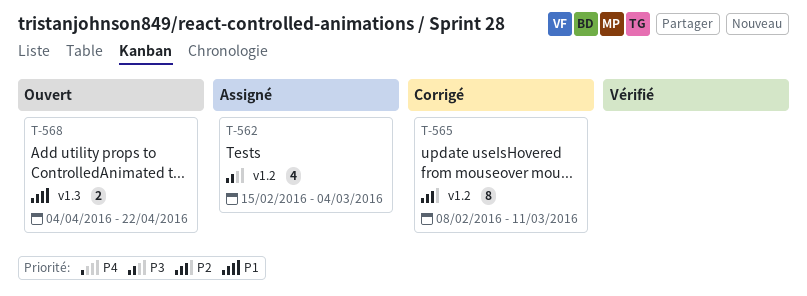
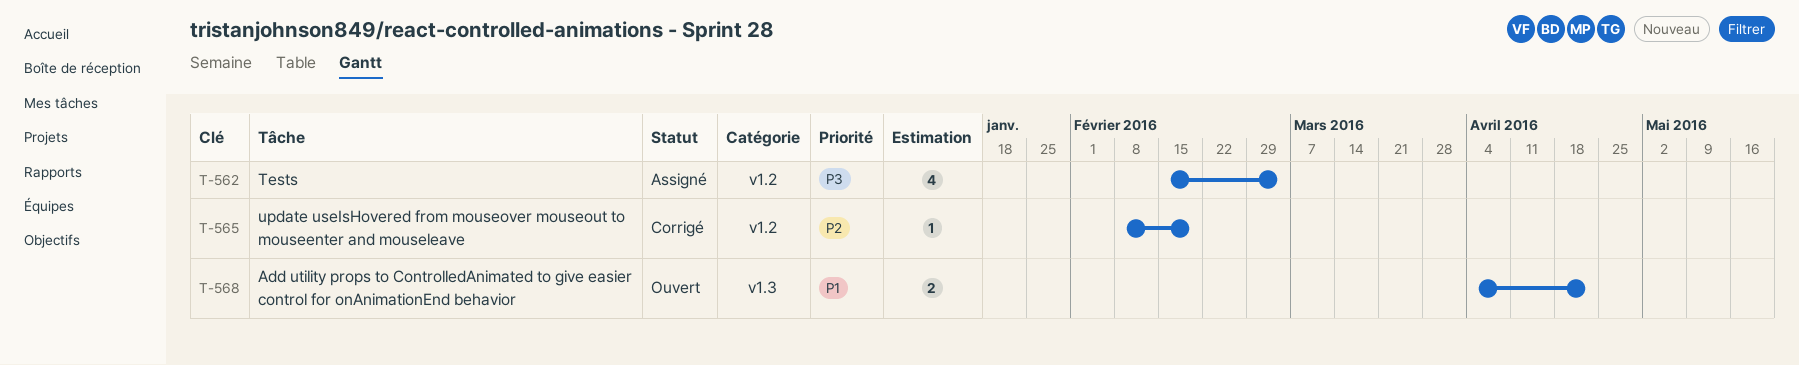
T-565, estimate: 8 -> 1
T-565, due: Mar 11 -> Feb 19

